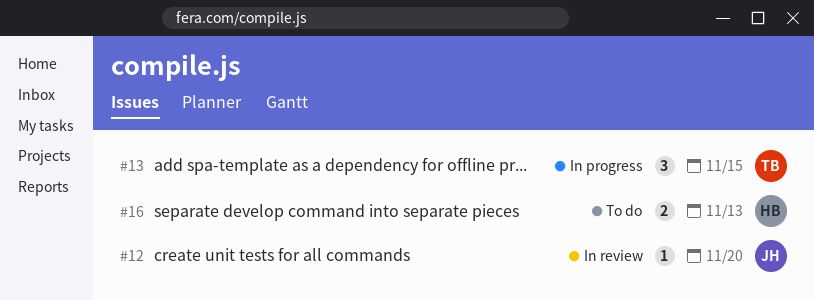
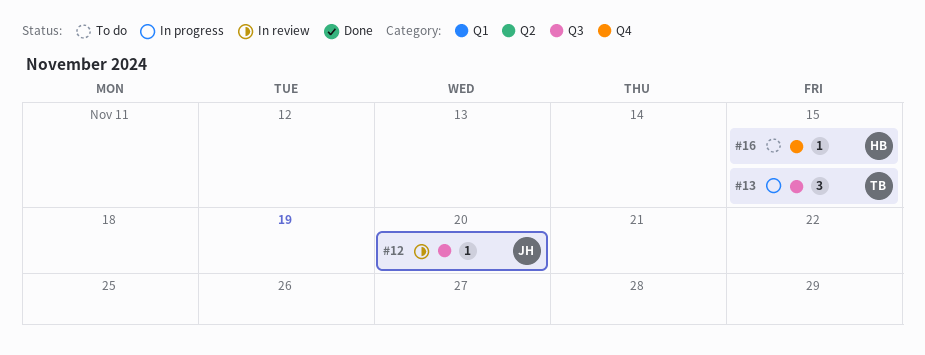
#16, estimate: 2 -> 1
#16, due: Nov 13 -> Nov 15

